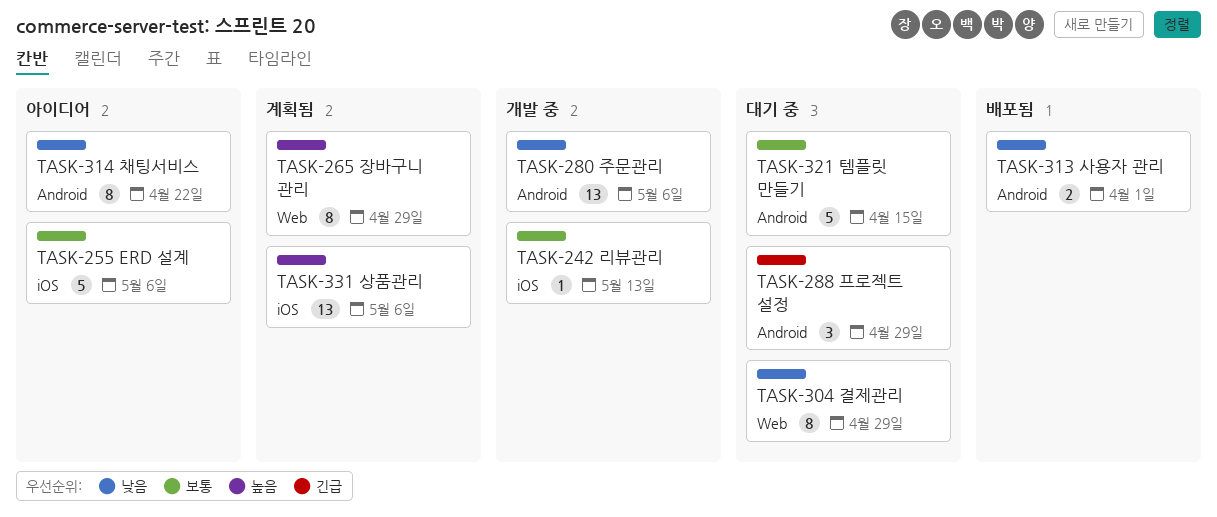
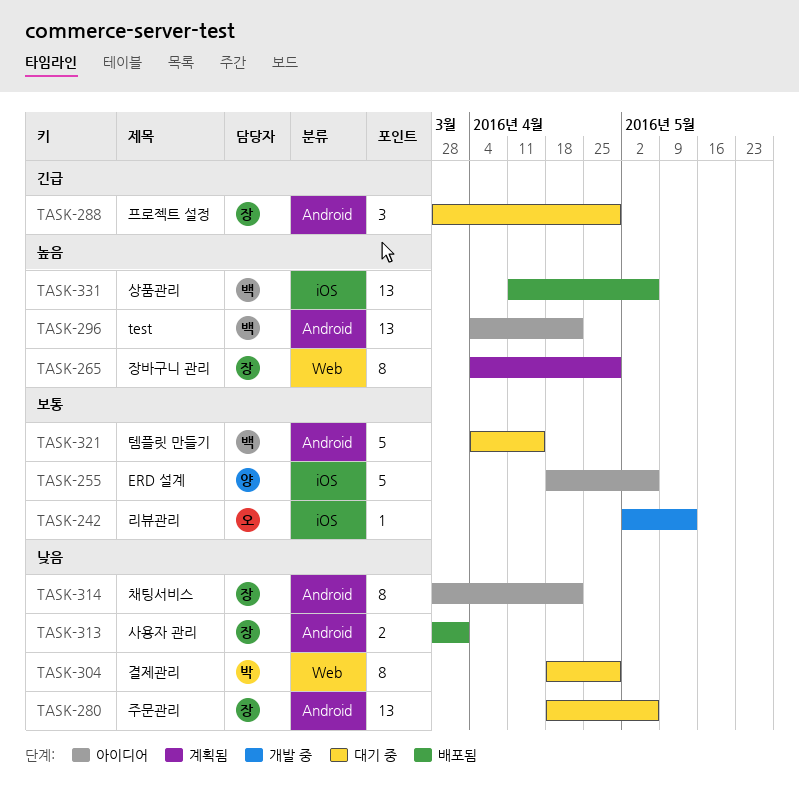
TASK-280, status: 개발 중 -> 대기 중
TASK-296: none -> present
TASK-331, status: 계획됨 -> 배포됨

